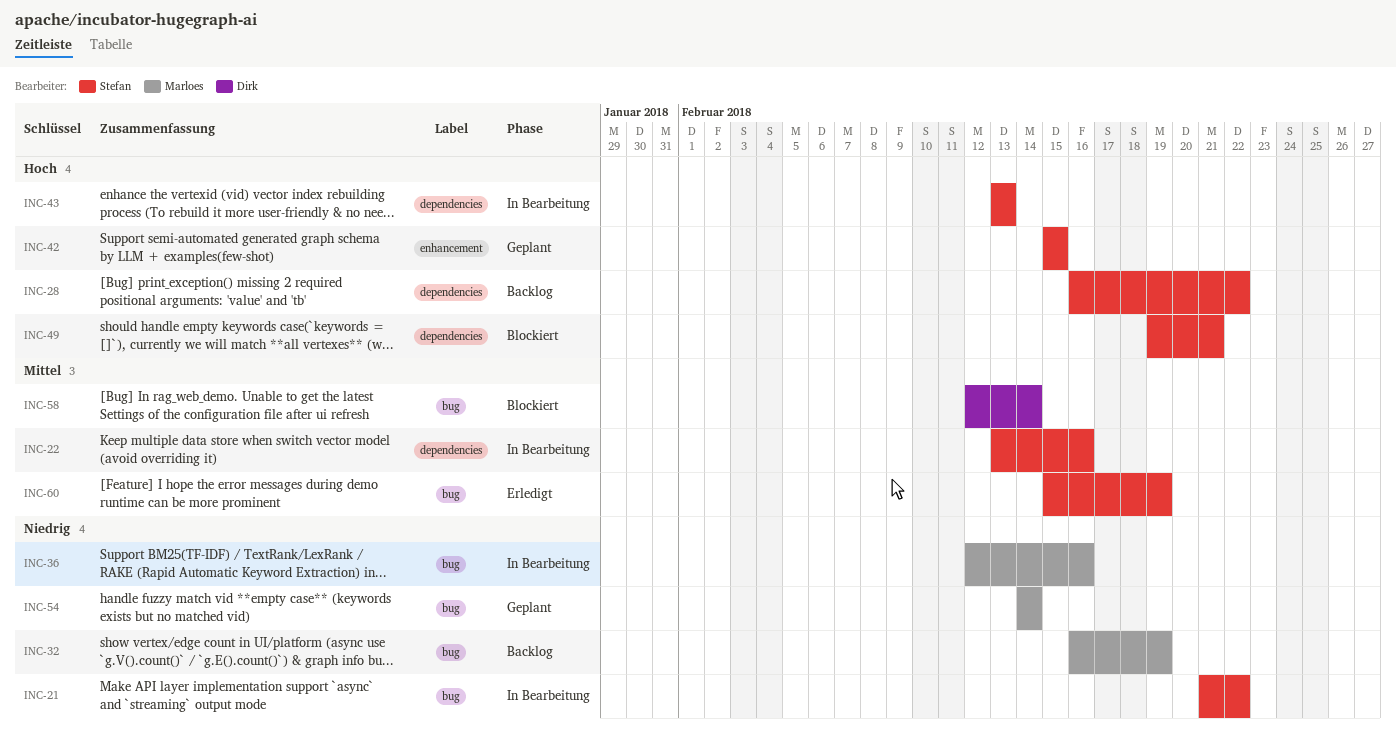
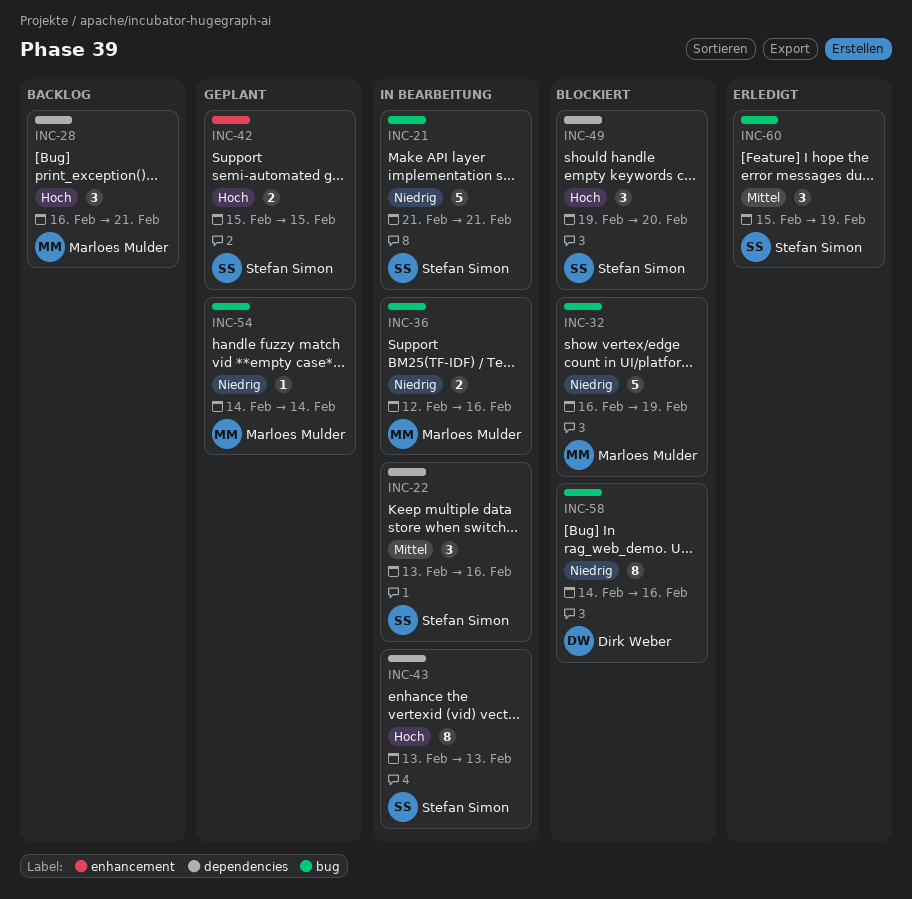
INC-21, due: Feb 22 -> Feb 21
INC-28, owner: Stefan Simon -> Marloes Mulder
INC-28, due: Feb 22 -> Feb 21
INC-32, status: Backlog -> Blockiert
INC-49, due: Feb 21 -> Feb 20
INC-58, priority: Mittel -> Niedrig
INC-58, start: Feb 12 -> Feb 14
INC-58, due: Feb 14 -> Feb 16

